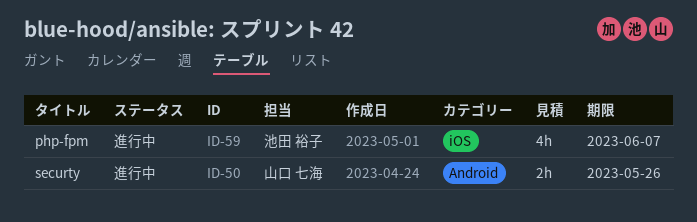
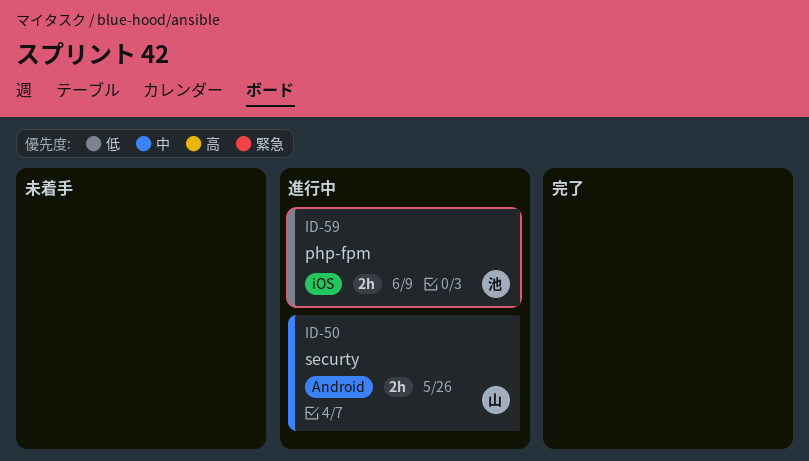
ID-59, estimate: 4h -> 2h
ID-59, due: Jun 7 -> Jun 9

